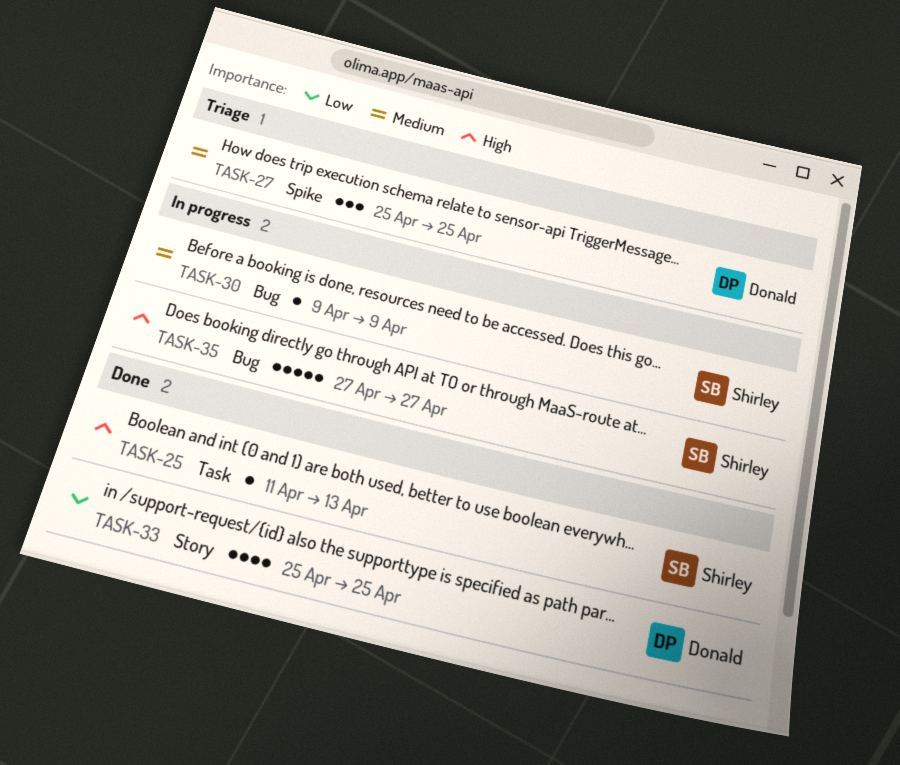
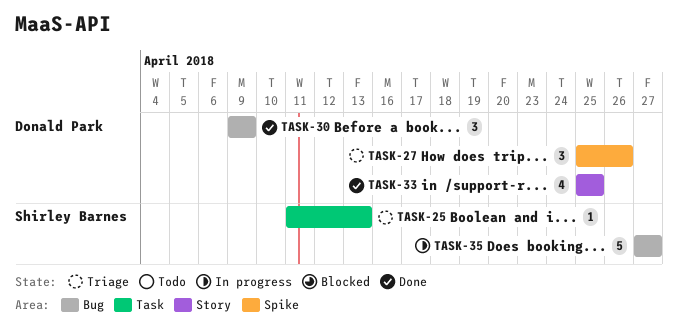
TASK-25, status: Done -> Triage
TASK-27, due: Apr 25 -> Apr 26
TASK-30, status: In progress -> Done
TASK-30, owner: Shirley Barnes -> Donald Park
TASK-30, estimate: 1 -> 3

